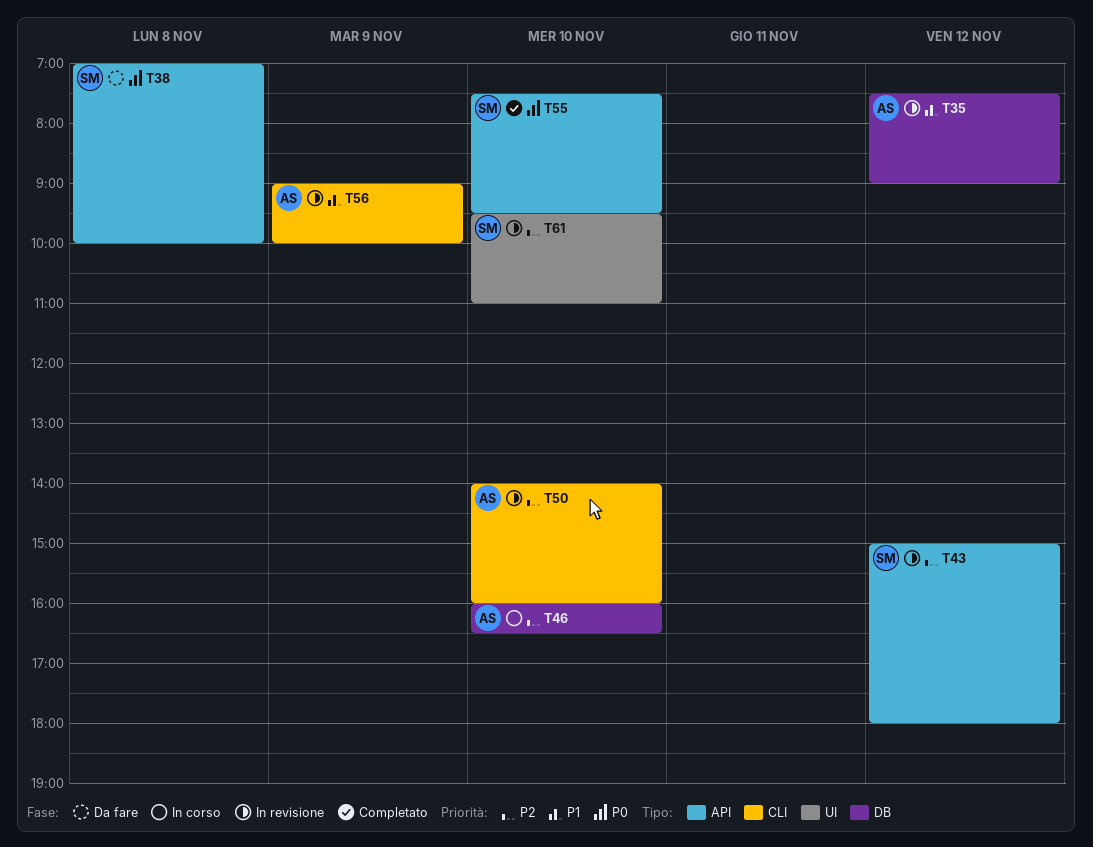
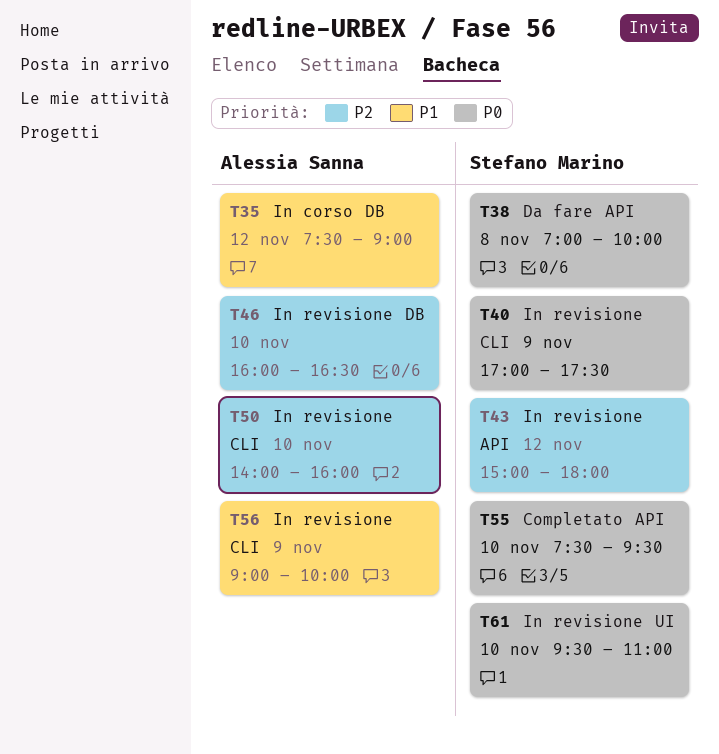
T35, status: In revisione -> In corso
T40: none -> present
T46, status: In corso -> In revisione
T61, priority: P2 -> P0

